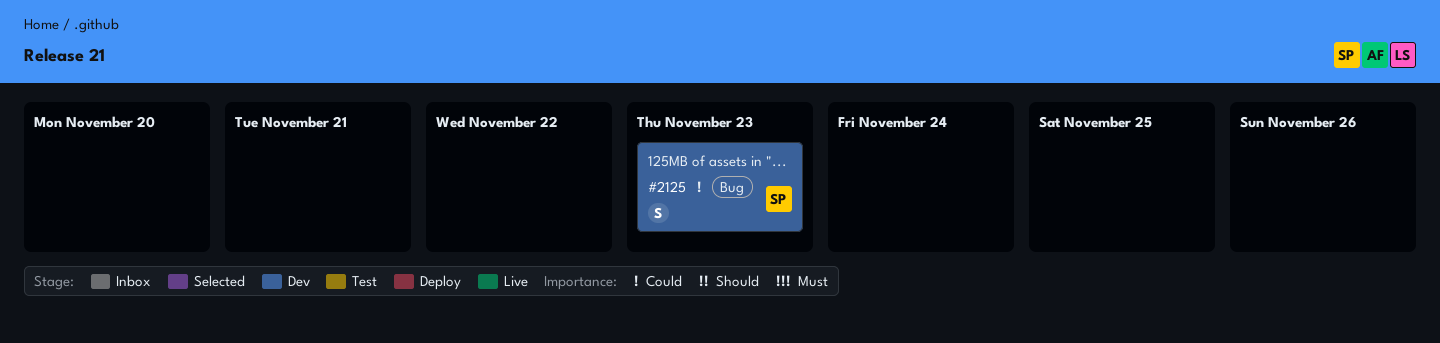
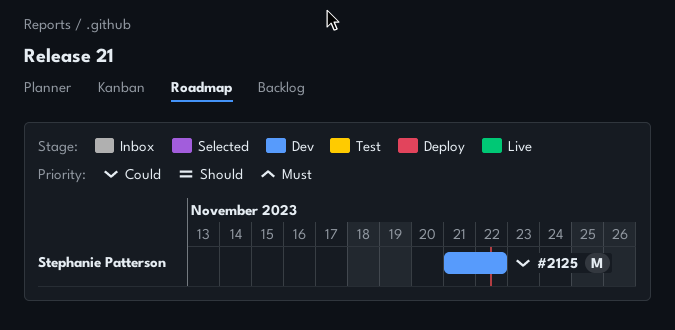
#2125, estimate: S -> M
#2125, due: Nov 23 -> Nov 22

